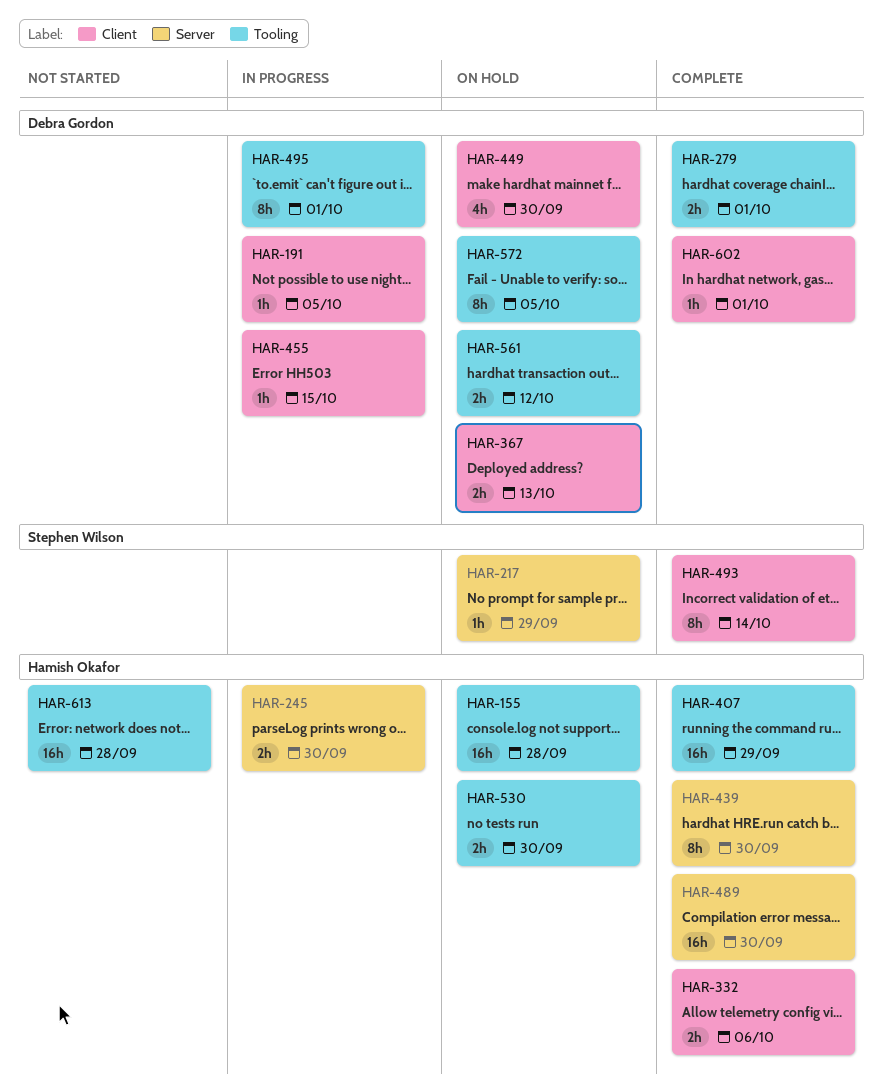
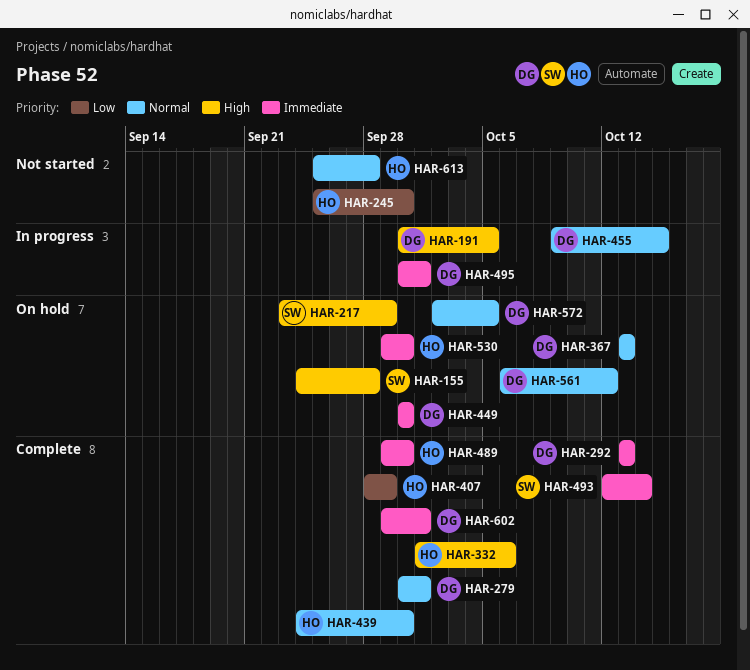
HAR-155, owner: Hamish Okafor -> Stephen Wilson
HAR-245, status: In progress -> Not started
HAR-292: none -> present

